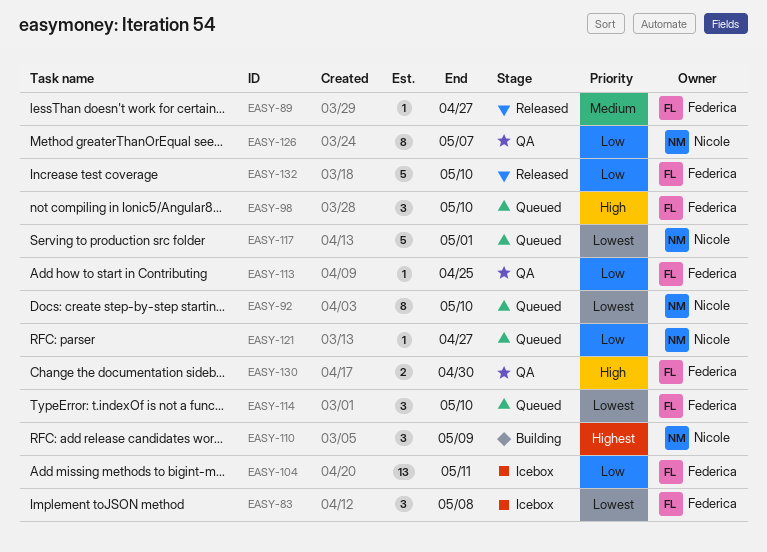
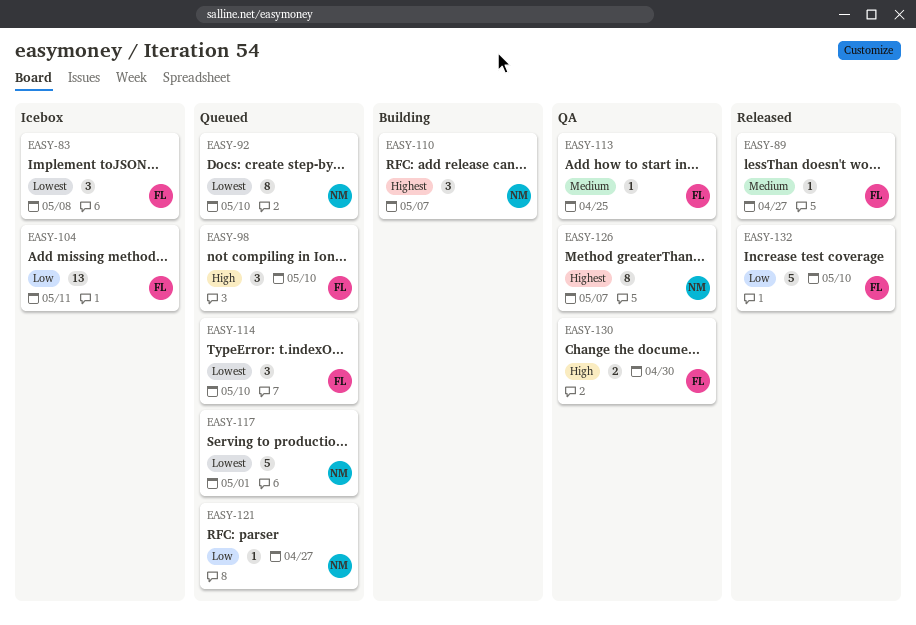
EASY-110, due: May 9 -> May 7
EASY-113, priority: Low -> Medium
EASY-126, priority: Low -> Highest

